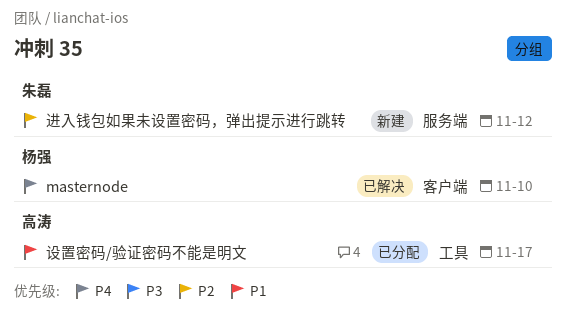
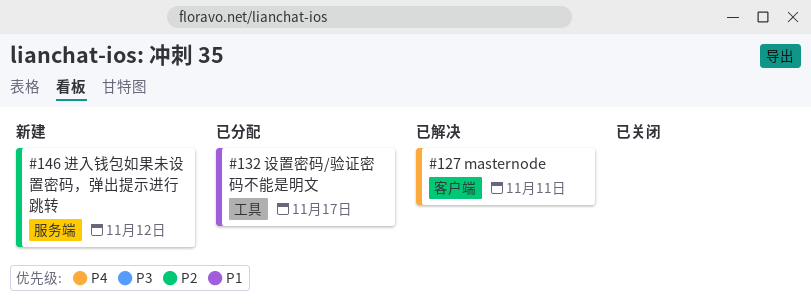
masternode, due: Nov 10 -> Nov 11

